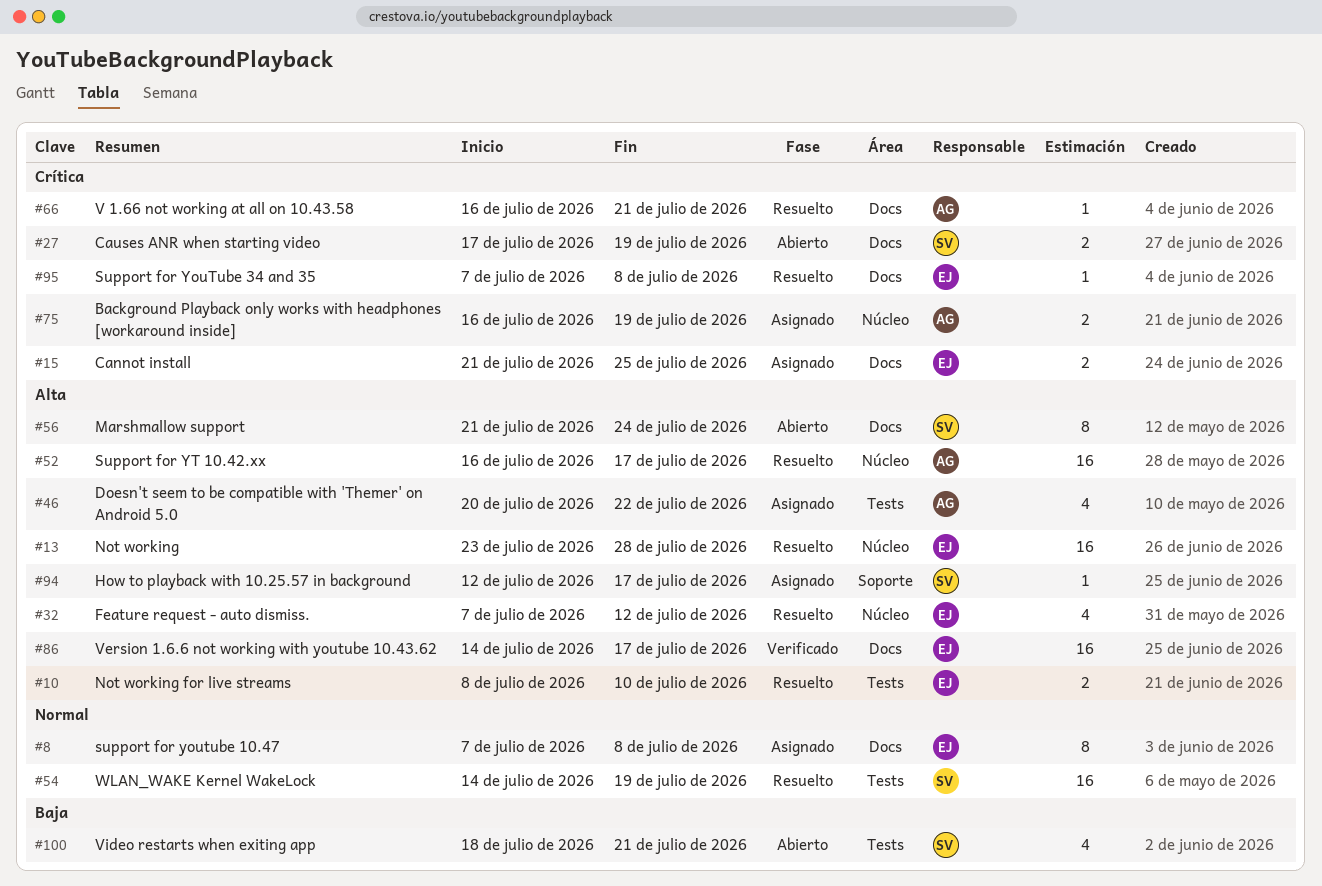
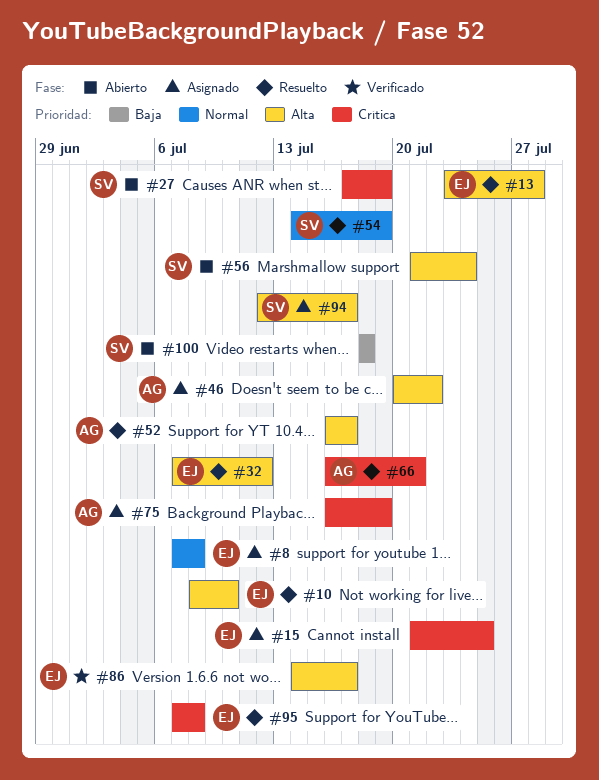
#100, due: Jul 21 -> Jul 18

